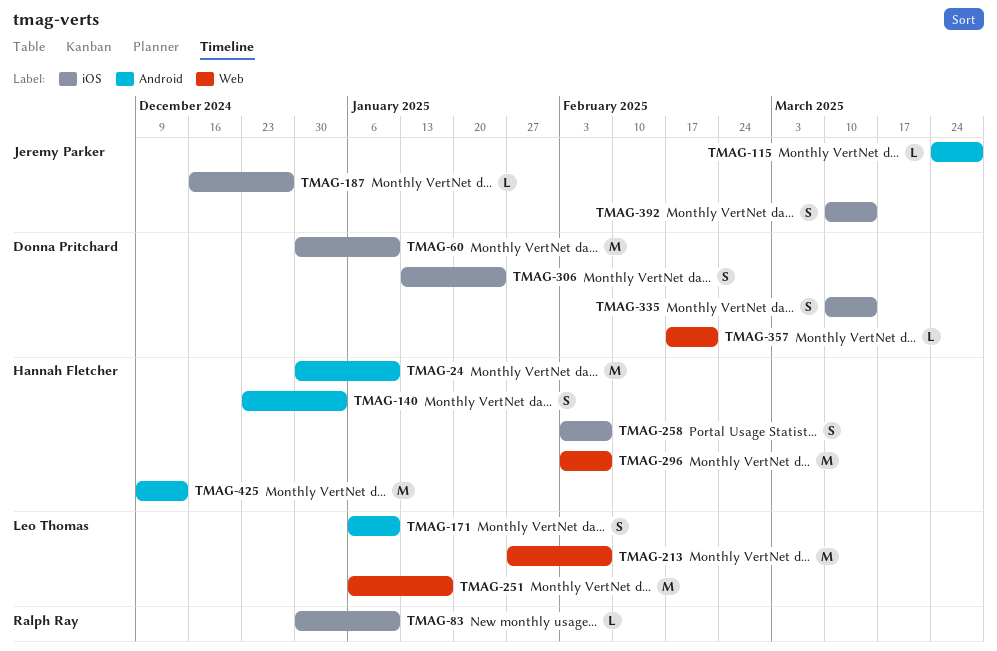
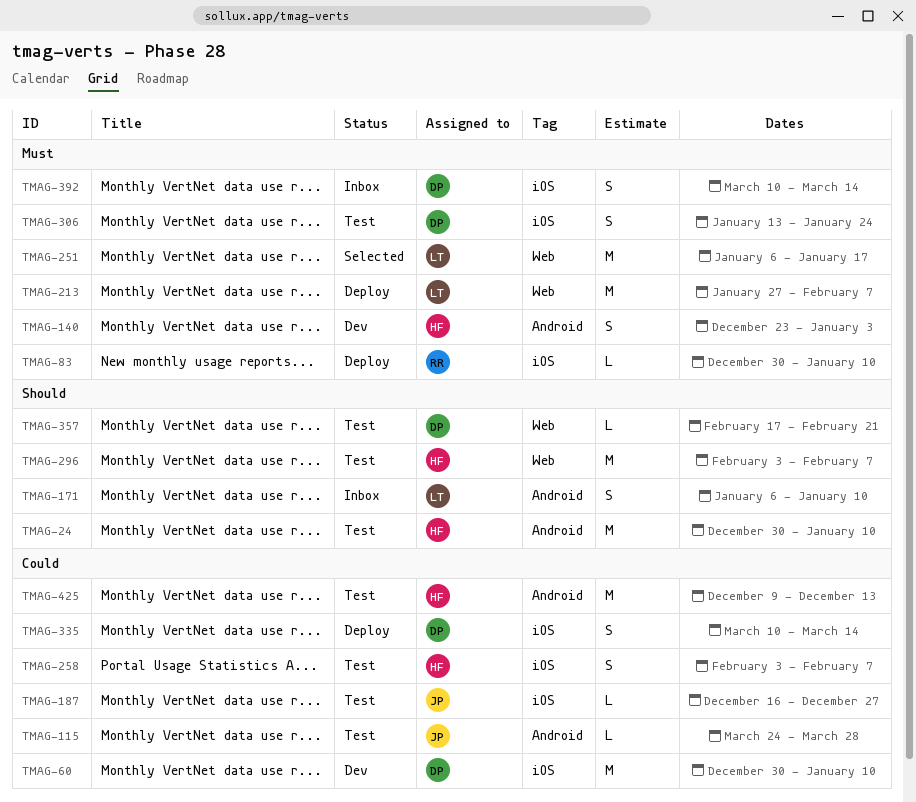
TMAG-392, owner: Jeremy Parker -> Donna Pritchard

